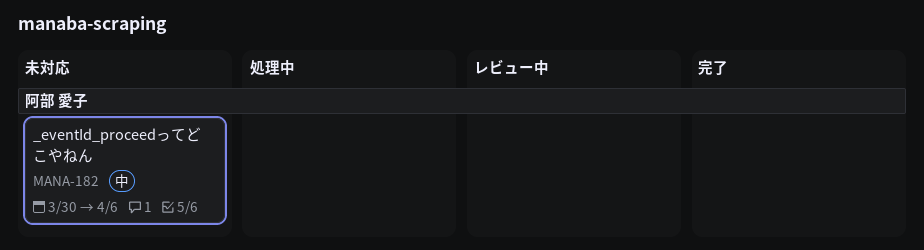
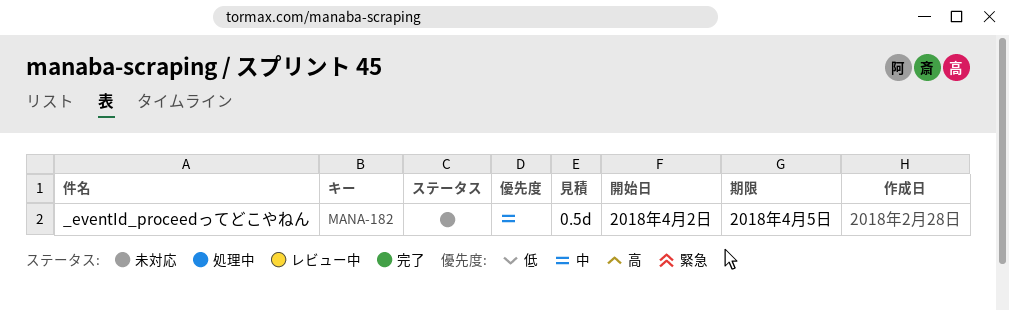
MANA-182, start: Mar 30 -> Apr 2
MANA-182, due: Apr 6 -> Apr 5

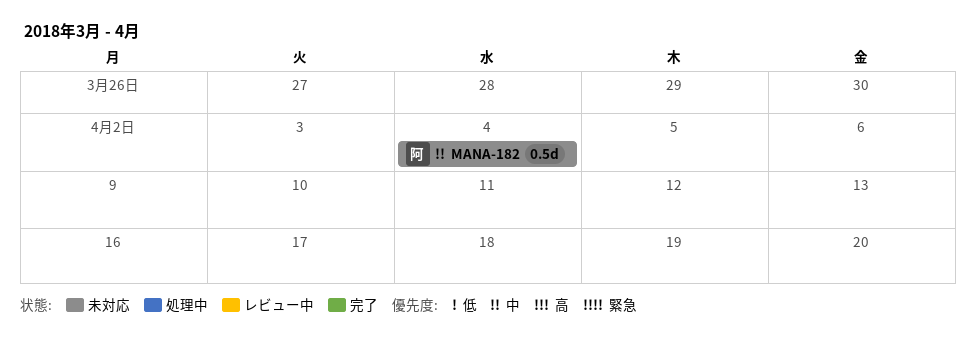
MANA-182, start: Apr 2 -> Apr 4
MANA-182, due: Apr 5 -> Apr 4

